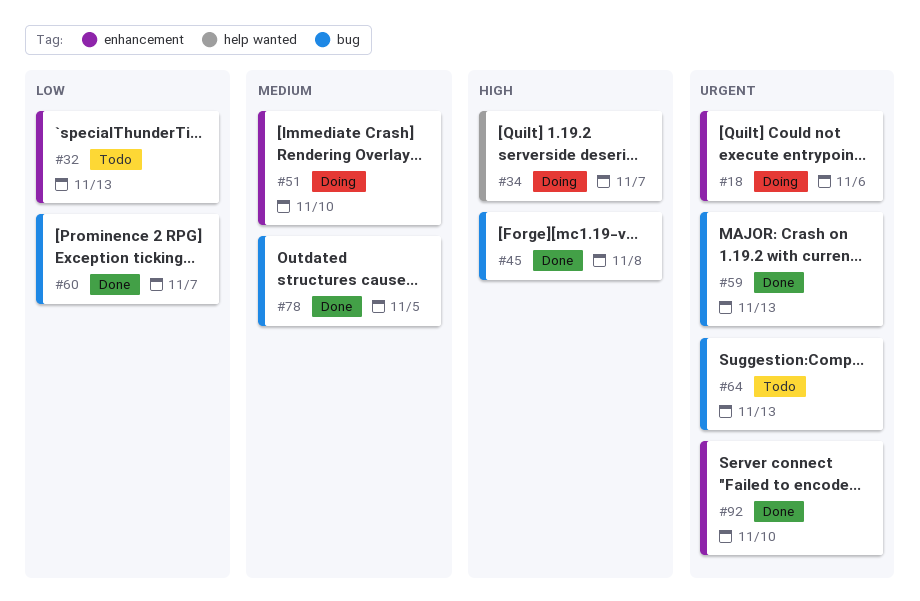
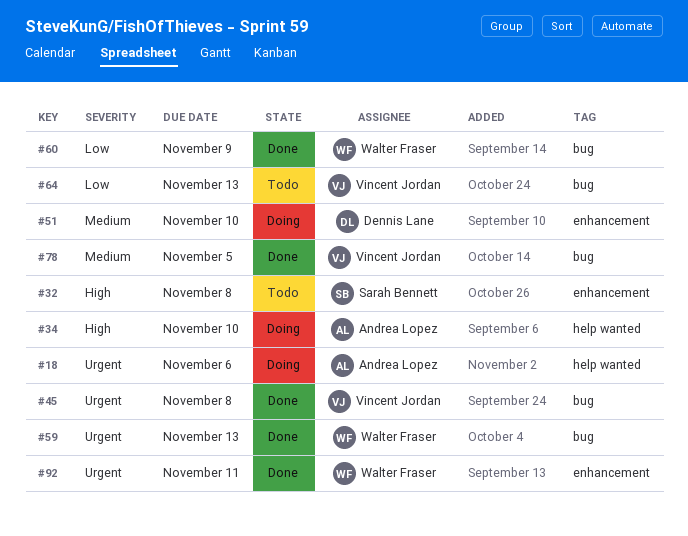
#18, label: enhancement -> help wanted
#32, priority: Low -> High
#32, due: Nov 13 -> Nov 8
#34, due: Nov 7 -> Nov 10
#45, priority: High -> Urgent
#60, due: Nov 7 -> Nov 9
#64, priority: Urgent -> Low
#92, due: Nov 10 -> Nov 11

